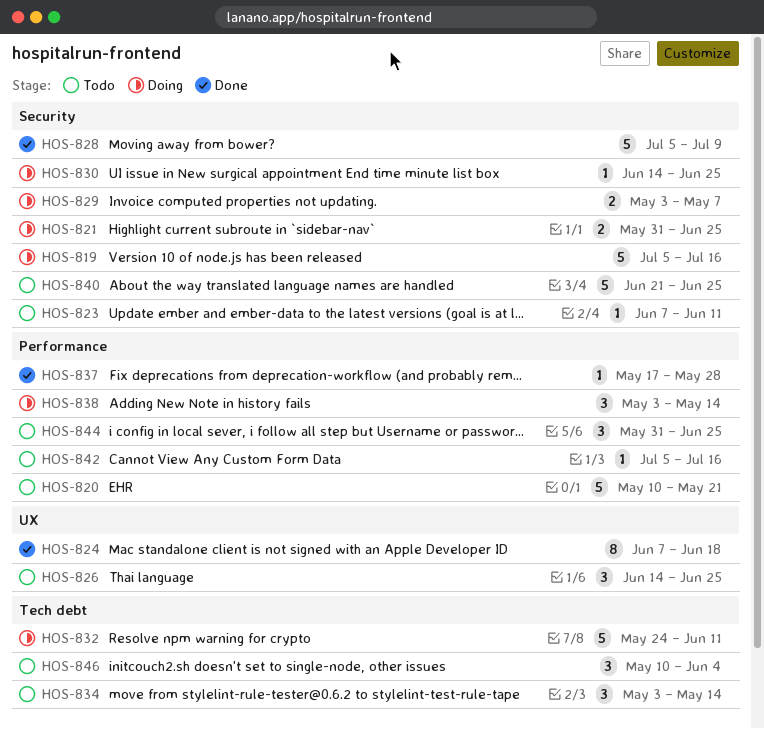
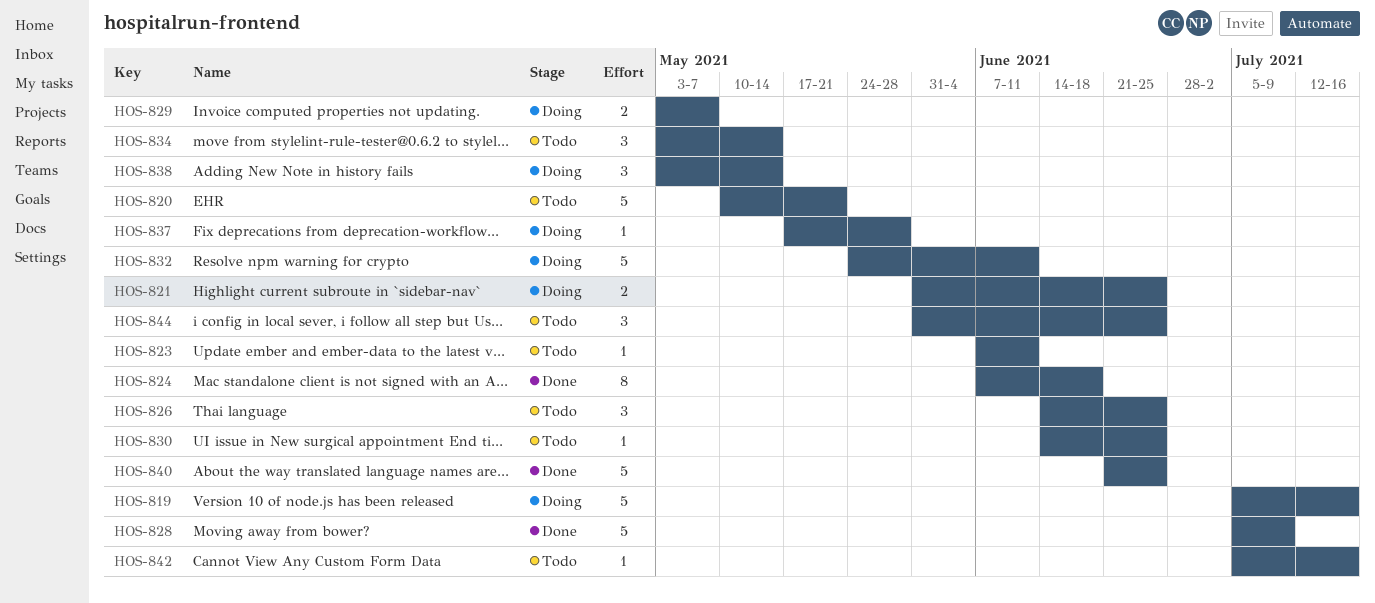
HOS-830, status: Doing -> Todo
HOS-837, status: Done -> Doing
HOS-840, status: Todo -> Done
HOS-846: present -> none

